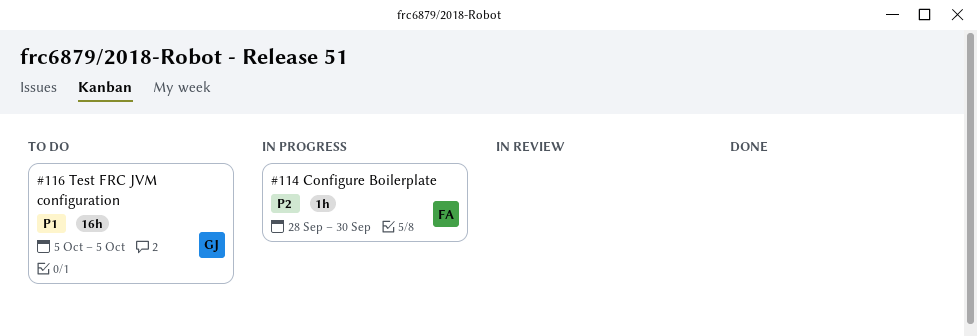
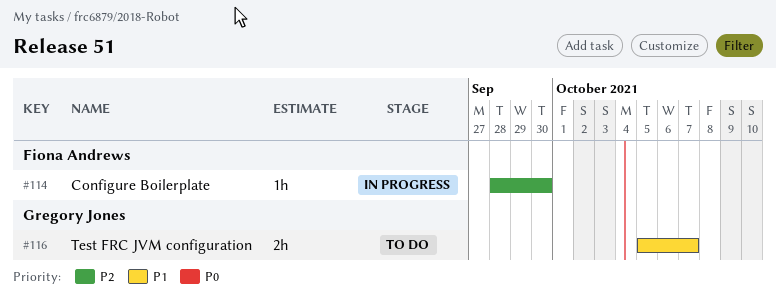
#116, estimate: 16h -> 2h
#116, due: Oct 5 -> Oct 7

